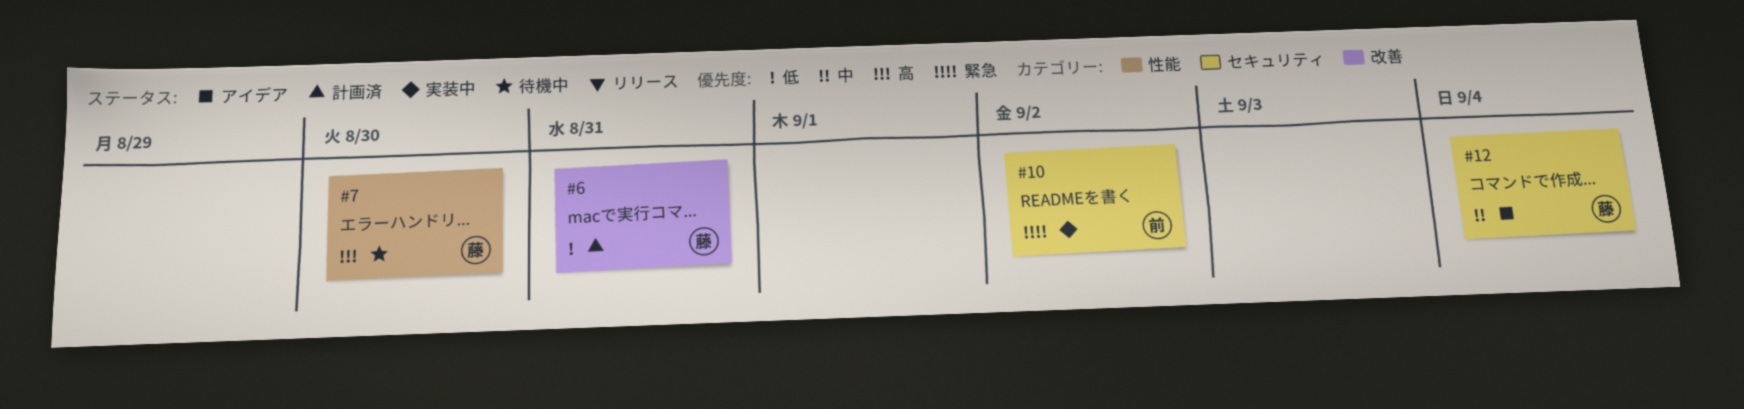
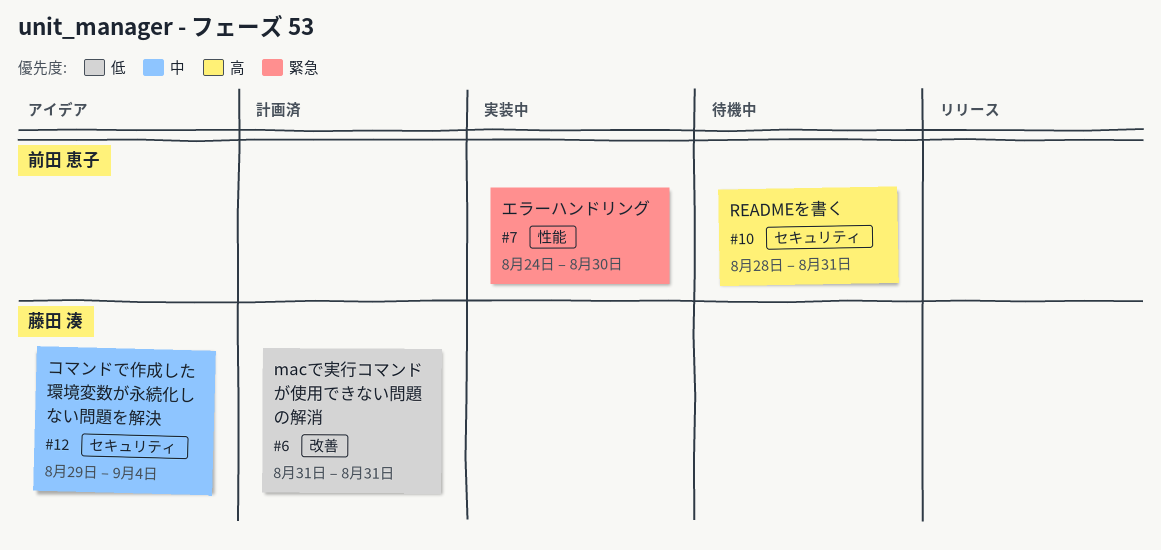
#7, status: 待機中 -> 実装中
#7, owner: 藤田 湊 -> 前田 恵子
#7, priority: 高 -> 緊急
#10, status: 実装中 -> 待機中
#10, priority: 緊急 -> 高
#10, due: Sep 2 -> Aug 31

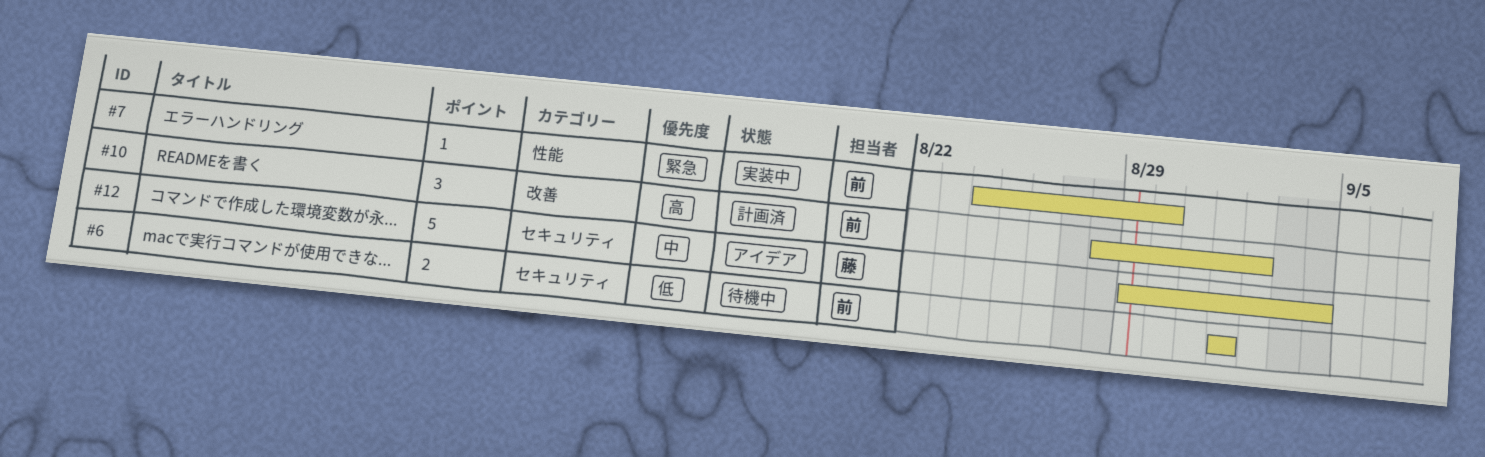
#6, status: 計画済 -> 待機中
#6, owner: 藤田 湊 -> 前田 恵子
#6, label: 改善 -> セキュリティ
#6, start: Aug 31 -> Sep 1
#6, due: Aug 31 -> Sep 1
#10, status: 待機中 -> 計画済
#10, label: セキュリティ -> 改善
#10, due: Aug 31 -> Sep 2

